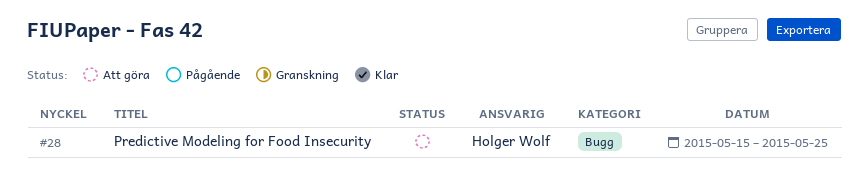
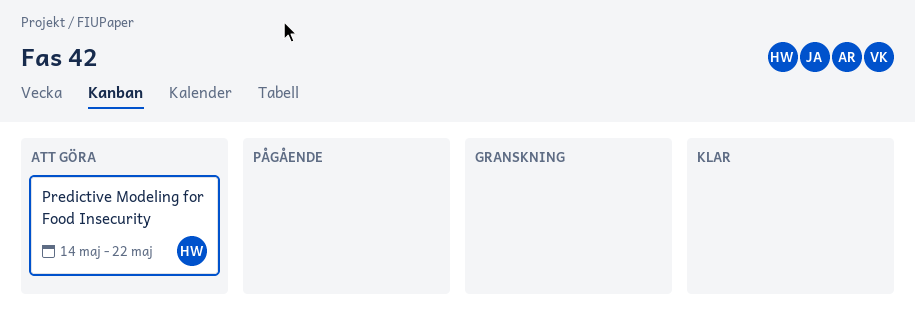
Predictive Modeling for Food Insecurity, start: May 15 -> May 14
Predictive Modeling for Food Insecurity, due: May 25 -> May 22

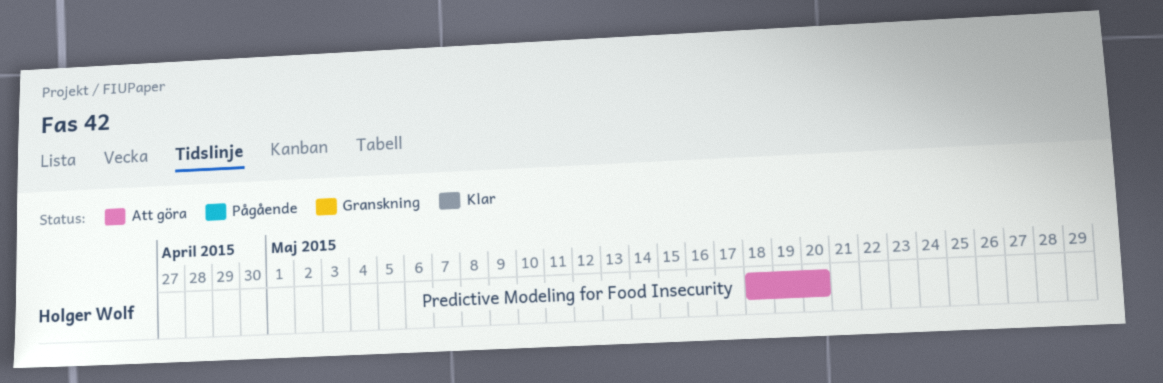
Predictive Modeling for Food Insecurity, start: May 14 -> May 18
Predictive Modeling for Food Insecurity, due: May 22 -> May 20

